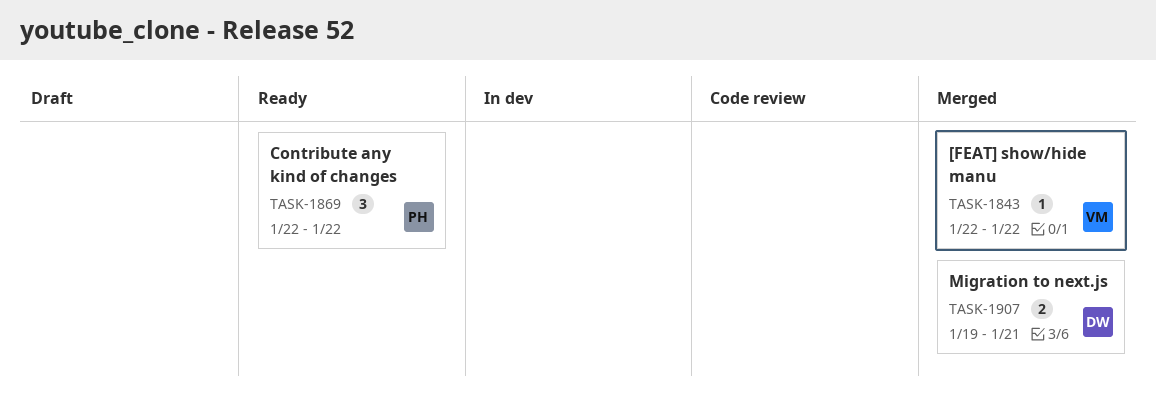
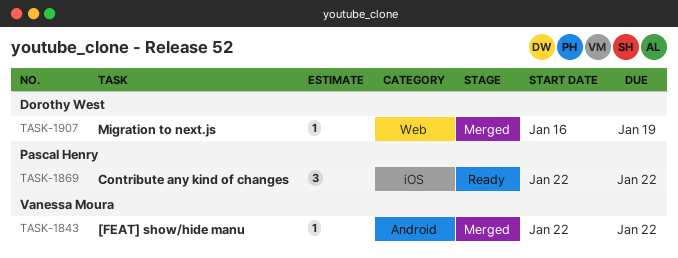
TASK-1907, estimate: 2 -> 1
TASK-1907, start: Jan 19 -> Jan 16
TASK-1907, due: Jan 21 -> Jan 19

